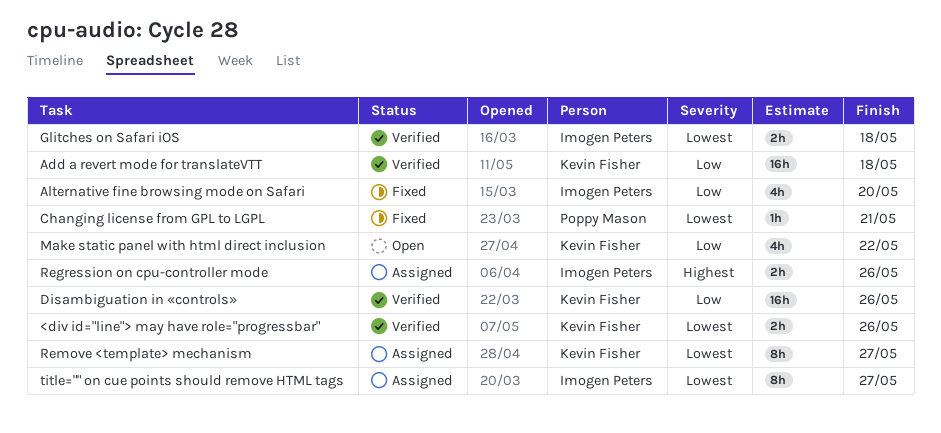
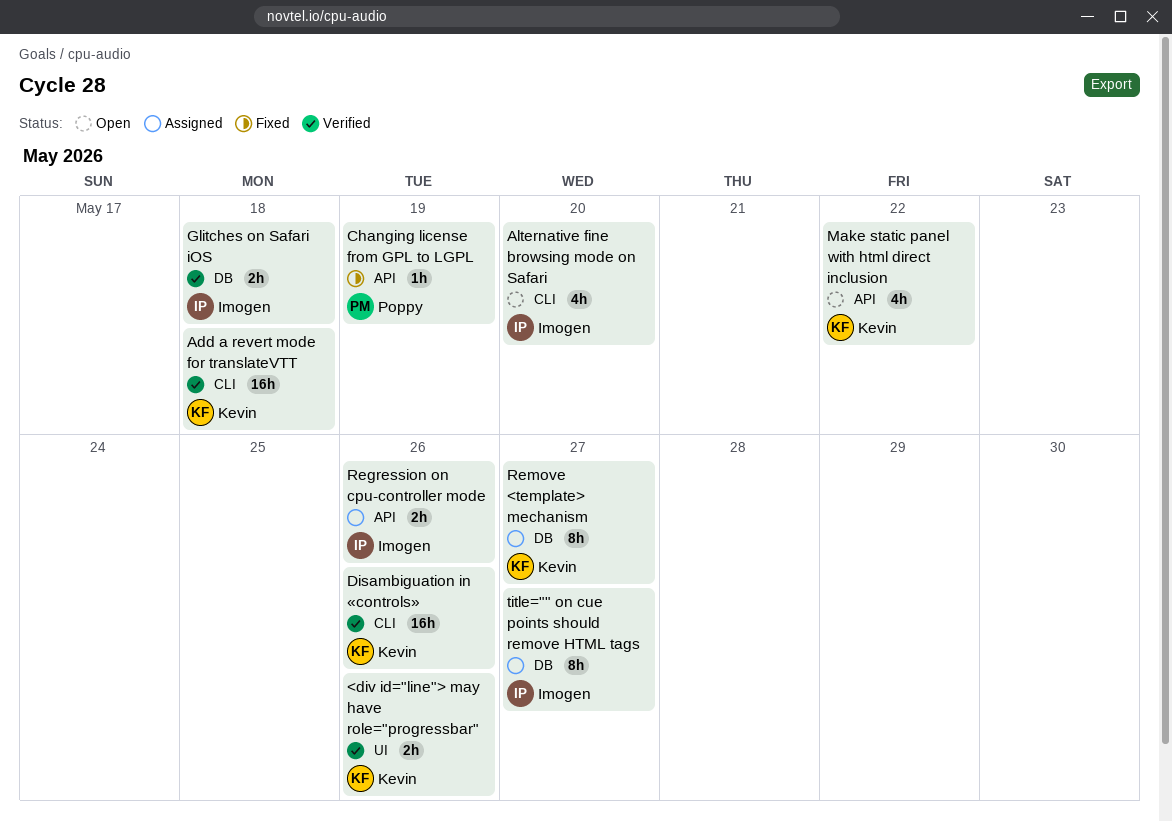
Alternative fine browsing mode on Safari, status: Fixed -> Open
Changing license from GPL to LGPL, due: May 21 -> May 19

